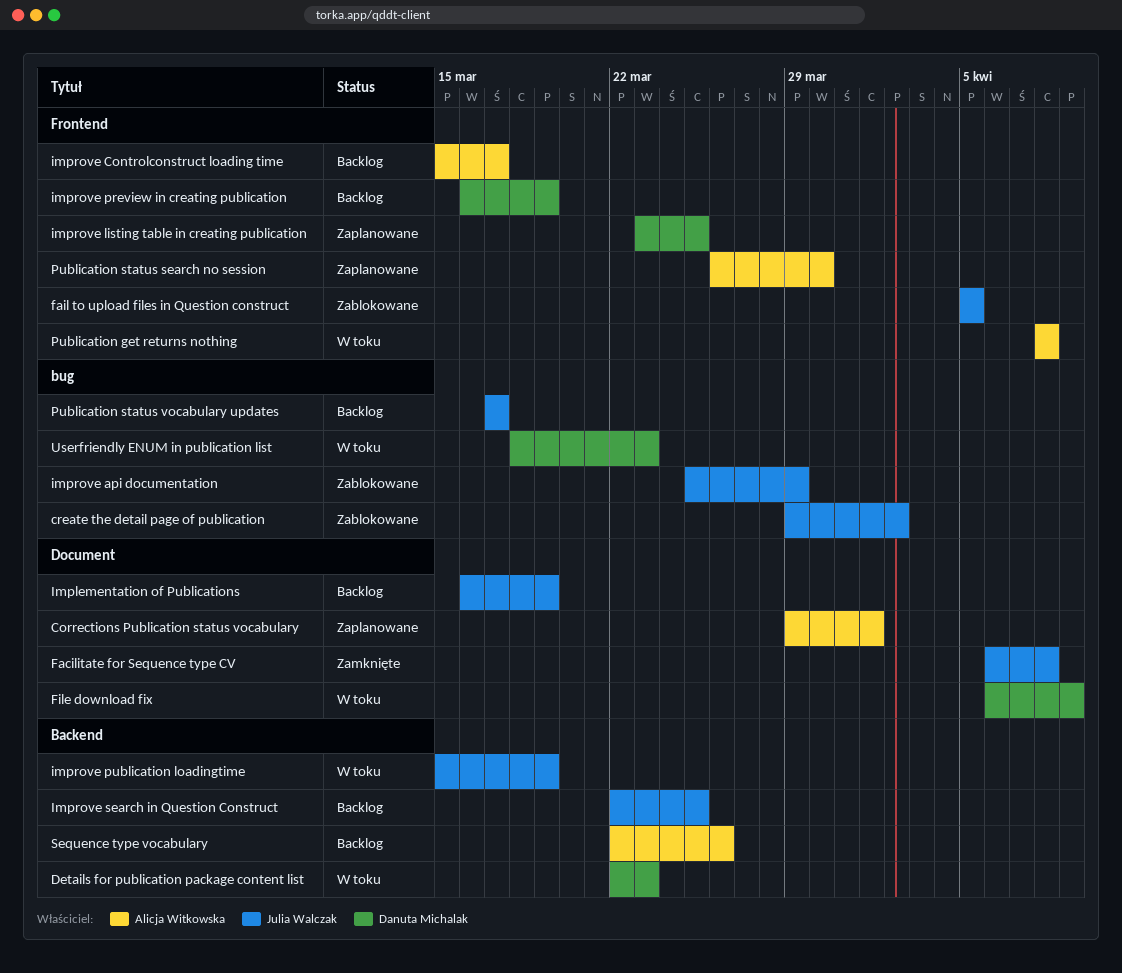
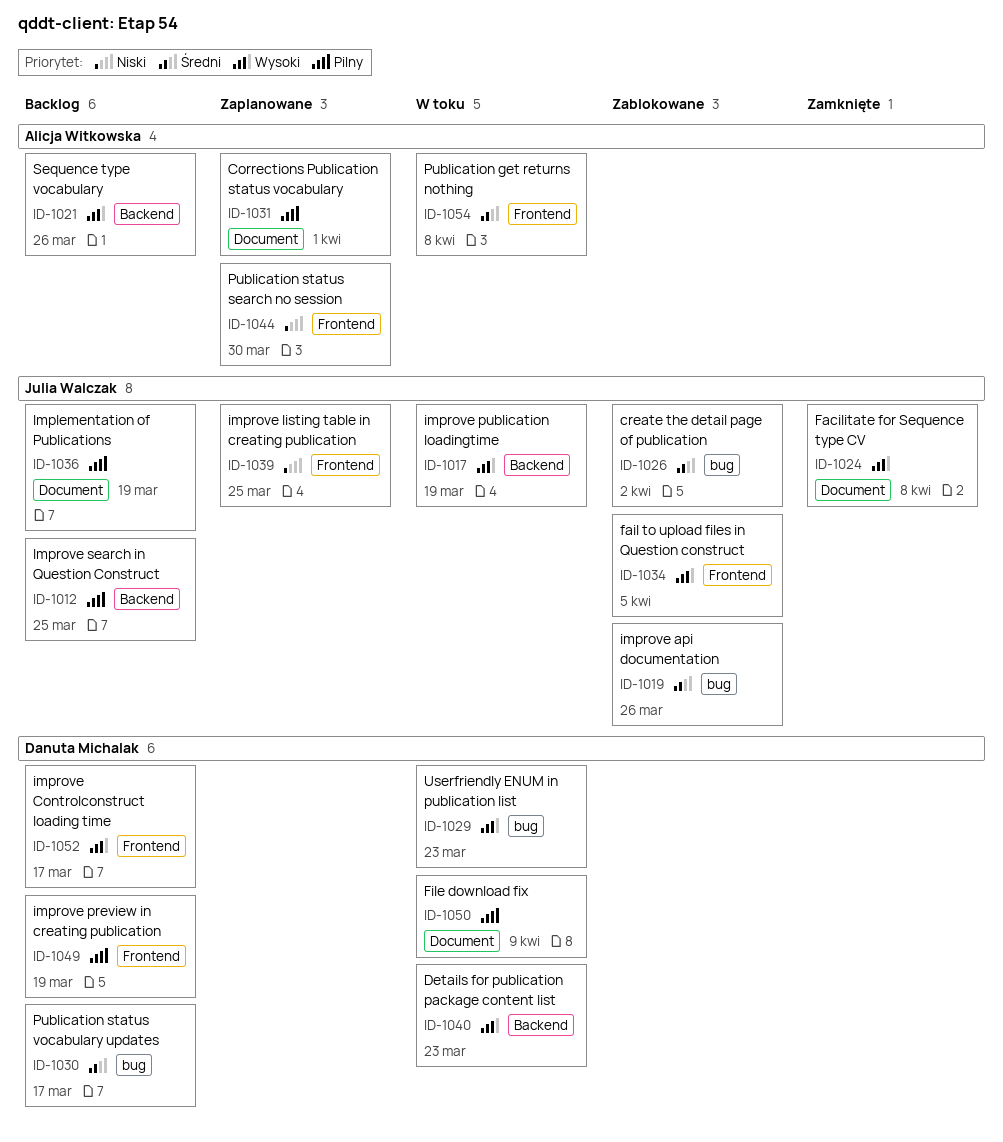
improve api documentation, due: Mar 29 -> Mar 26
improve Controlconstruct loading time, owner: Alicja Witkowska -> Danuta Michalak
improve listing table in creating publication, owner: Danuta Michalak -> Julia Walczak
Publication status vocabulary updates, owner: Julia Walczak -> Danuta Michalak

